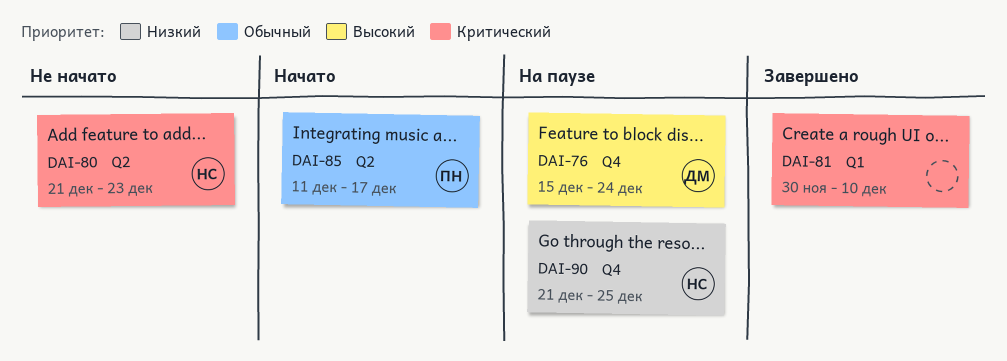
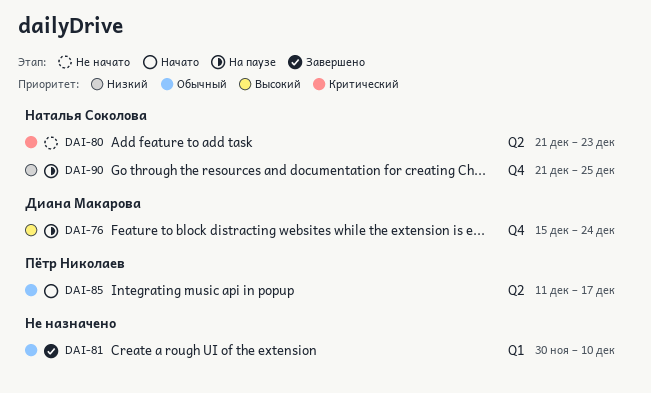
DAI-81, priority: Критический -> Обычный

